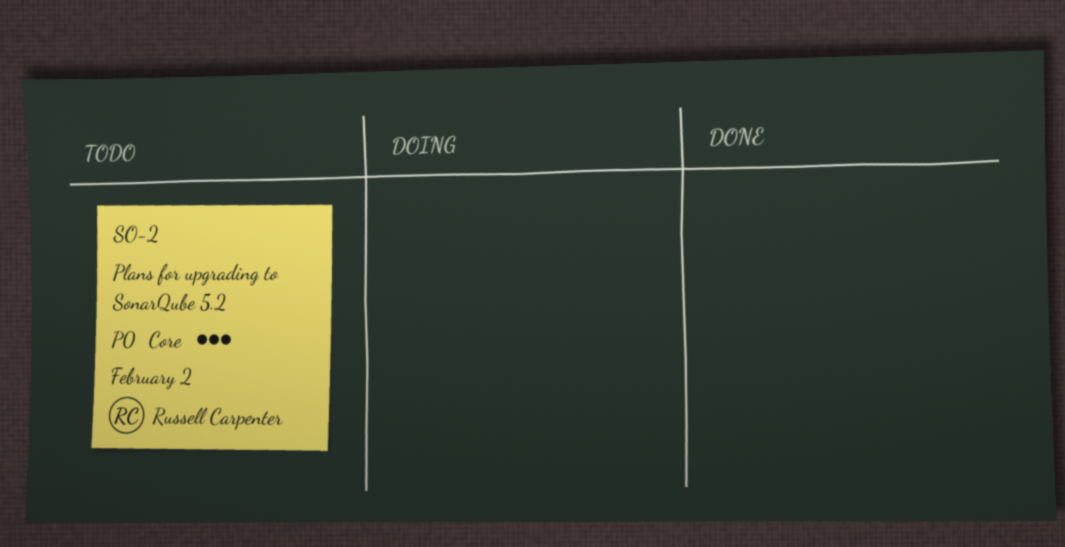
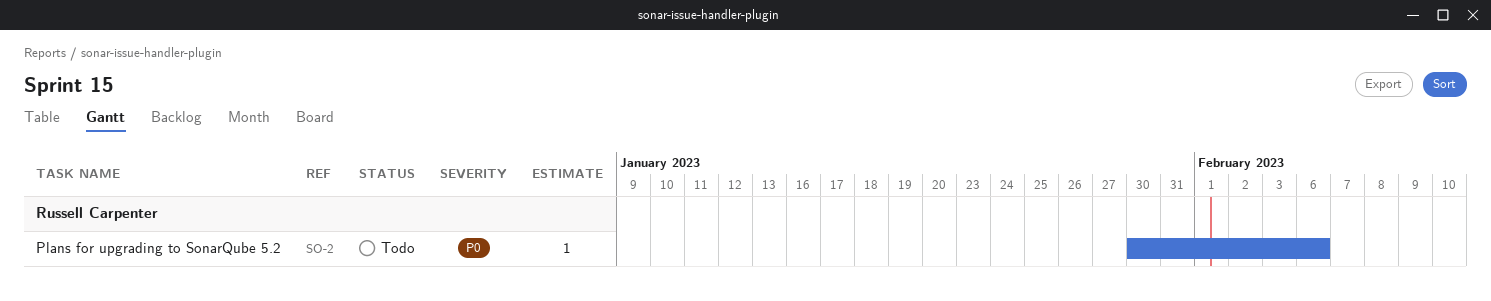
SO-2, estimate: 3 -> 1
SO-2, due: Feb 2 -> Feb 6

